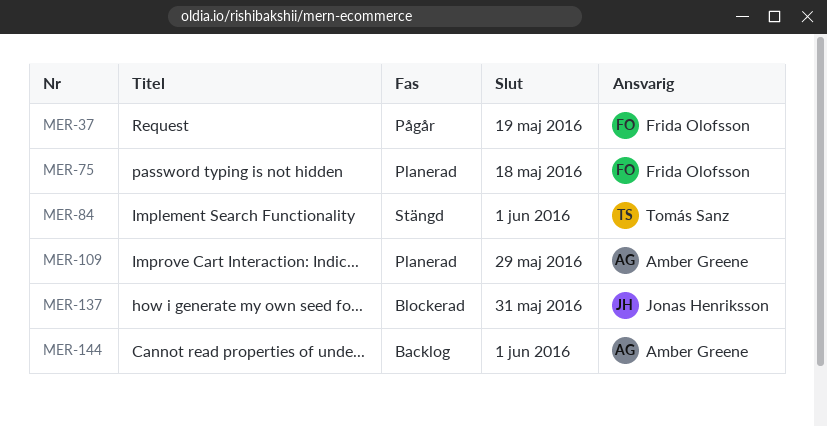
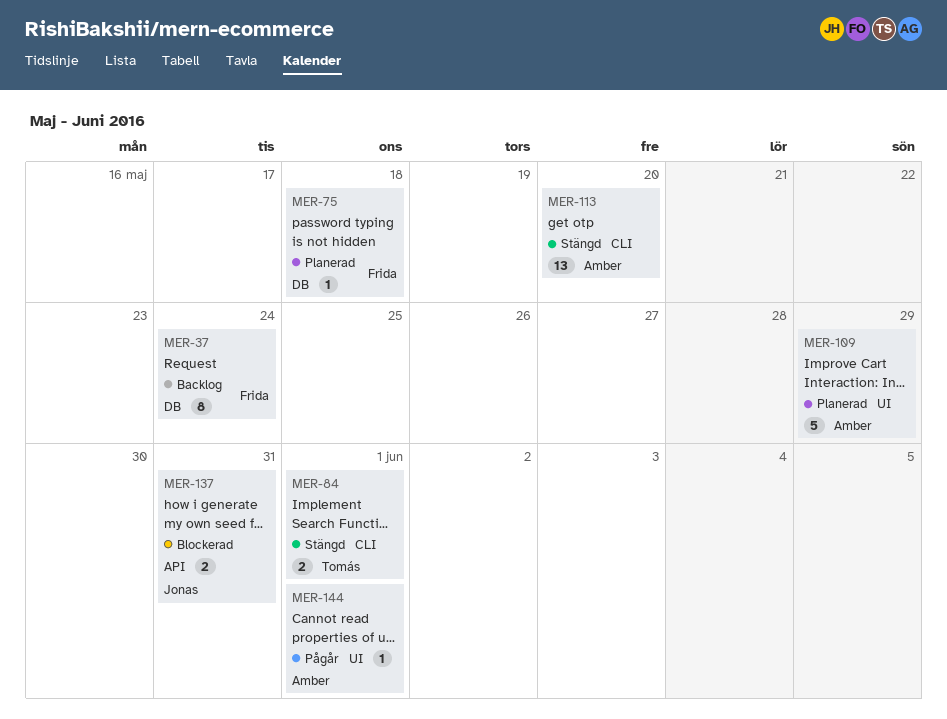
MER-37, status: Pågår -> Backlog
MER-37, due: May 19 -> May 24
MER-113: none -> present
MER-144, status: Backlog -> Pågår

